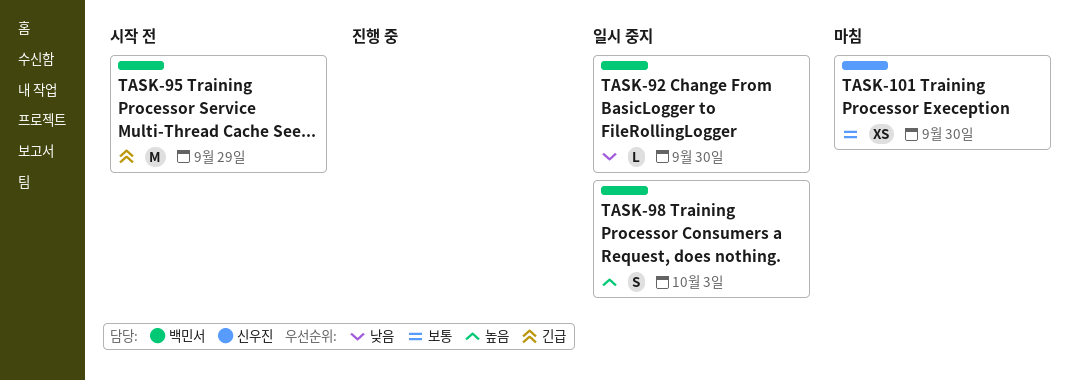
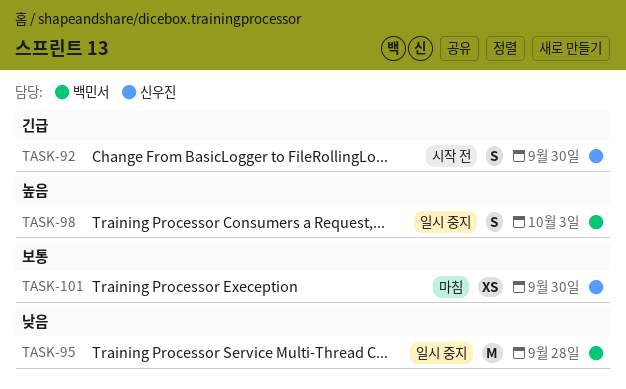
TASK-92, status: 일시 중지 -> 시작 전
TASK-92, owner: 백민서 -> 신우진
TASK-92, priority: 낮음 -> 긴급
TASK-92, estimate: L -> S
TASK-95, status: 시작 전 -> 일시 중지
TASK-95, priority: 긴급 -> 낮음
TASK-95, due: Sep 29 -> Sep 28

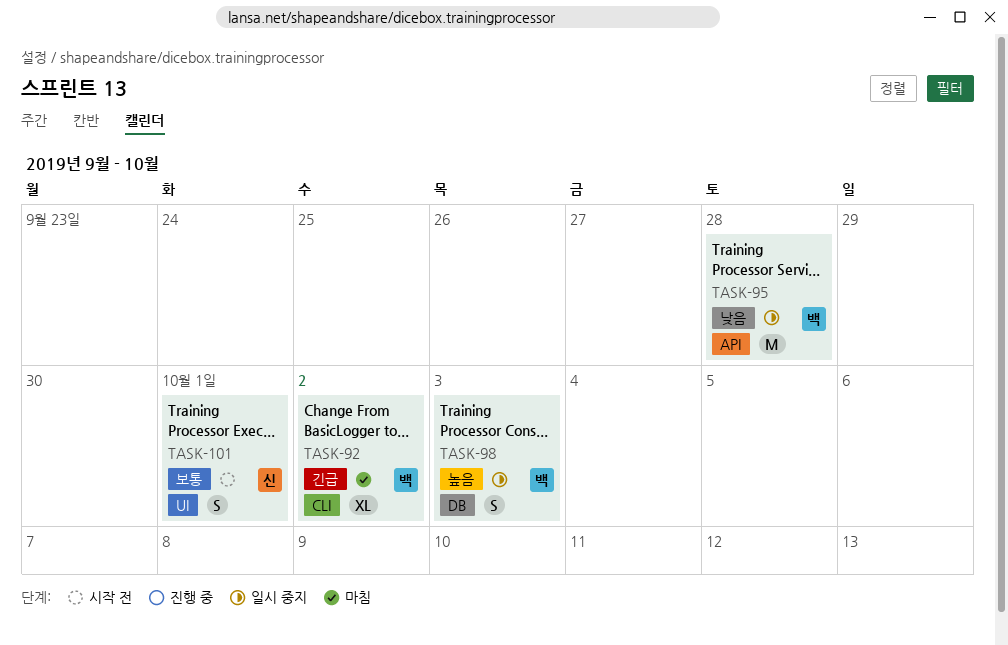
TASK-92, status: 시작 전 -> 마침
TASK-92, owner: 신우진 -> 백민서
TASK-92, estimate: S -> XL
TASK-92, due: Sep 30 -> Oct 2
TASK-101, status: 마침 -> 시작 전
TASK-101, estimate: XS -> S
TASK-101, due: Sep 30 -> Oct 1

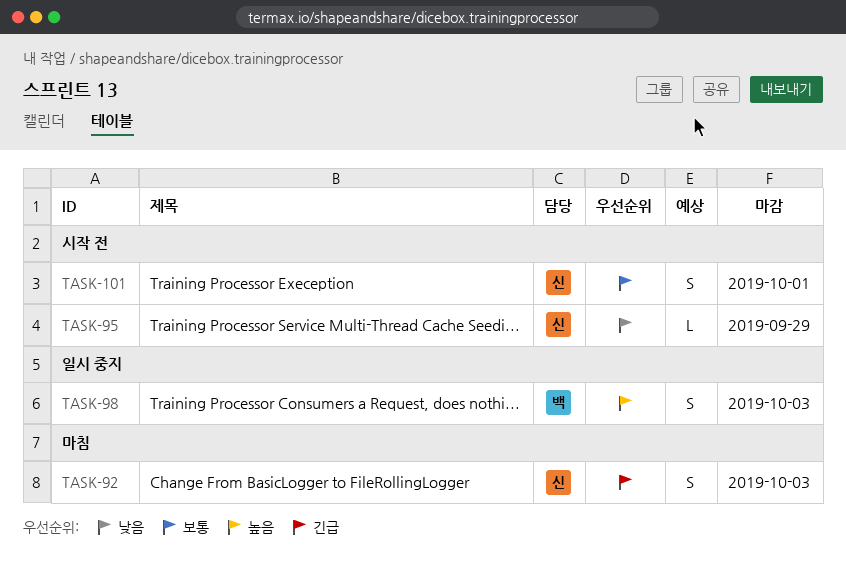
TASK-92, owner: 백 -> 신
TASK-92, estimate: XL -> S
TASK-92, due: Oct 2 -> Oct 3
TASK-95, status: 일시 중지 -> 시작 전
TASK-95, owner: 백 -> 신
TASK-95, estimate: M -> L
TASK-95, due: Sep 28 -> Sep 29

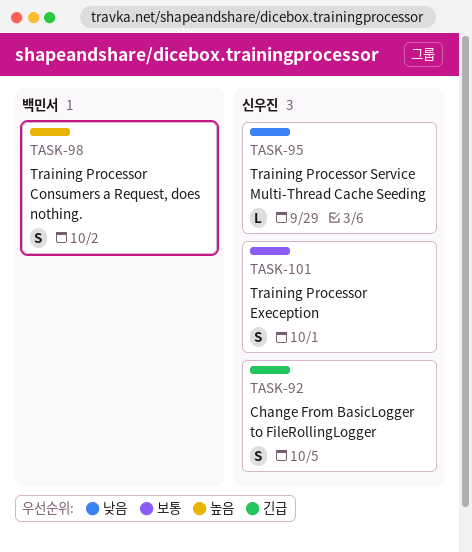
TASK-92, due: Oct 3 -> Oct 5
TASK-98, due: Oct 3 -> Oct 2

